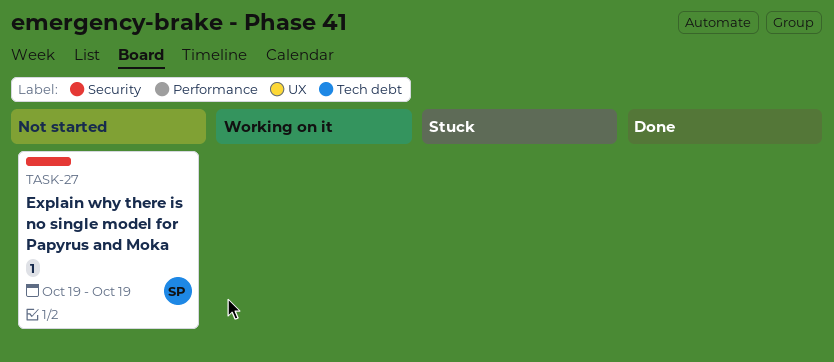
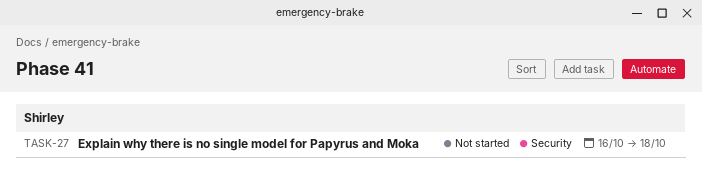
TASK-27, start: Oct 19 -> Oct 16
TASK-27, due: Oct 19 -> Oct 18

